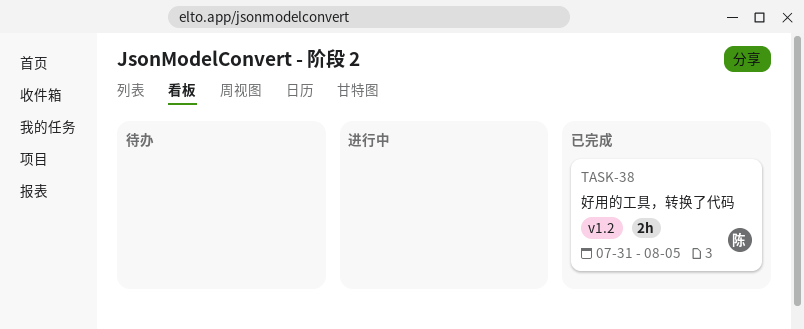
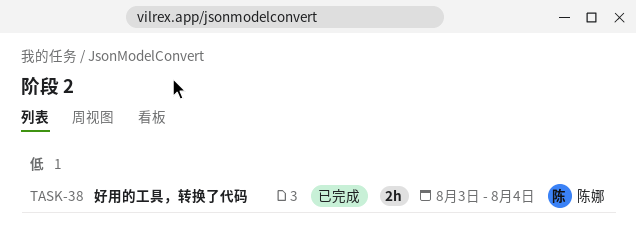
TASK-38, start: Jul 31 -> Aug 3
TASK-38, due: Aug 5 -> Aug 4

